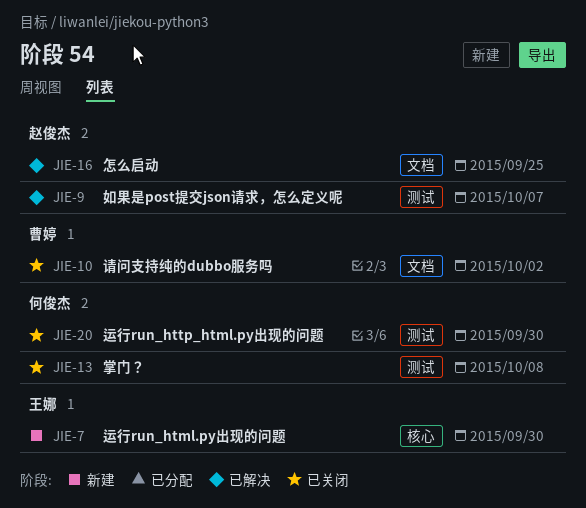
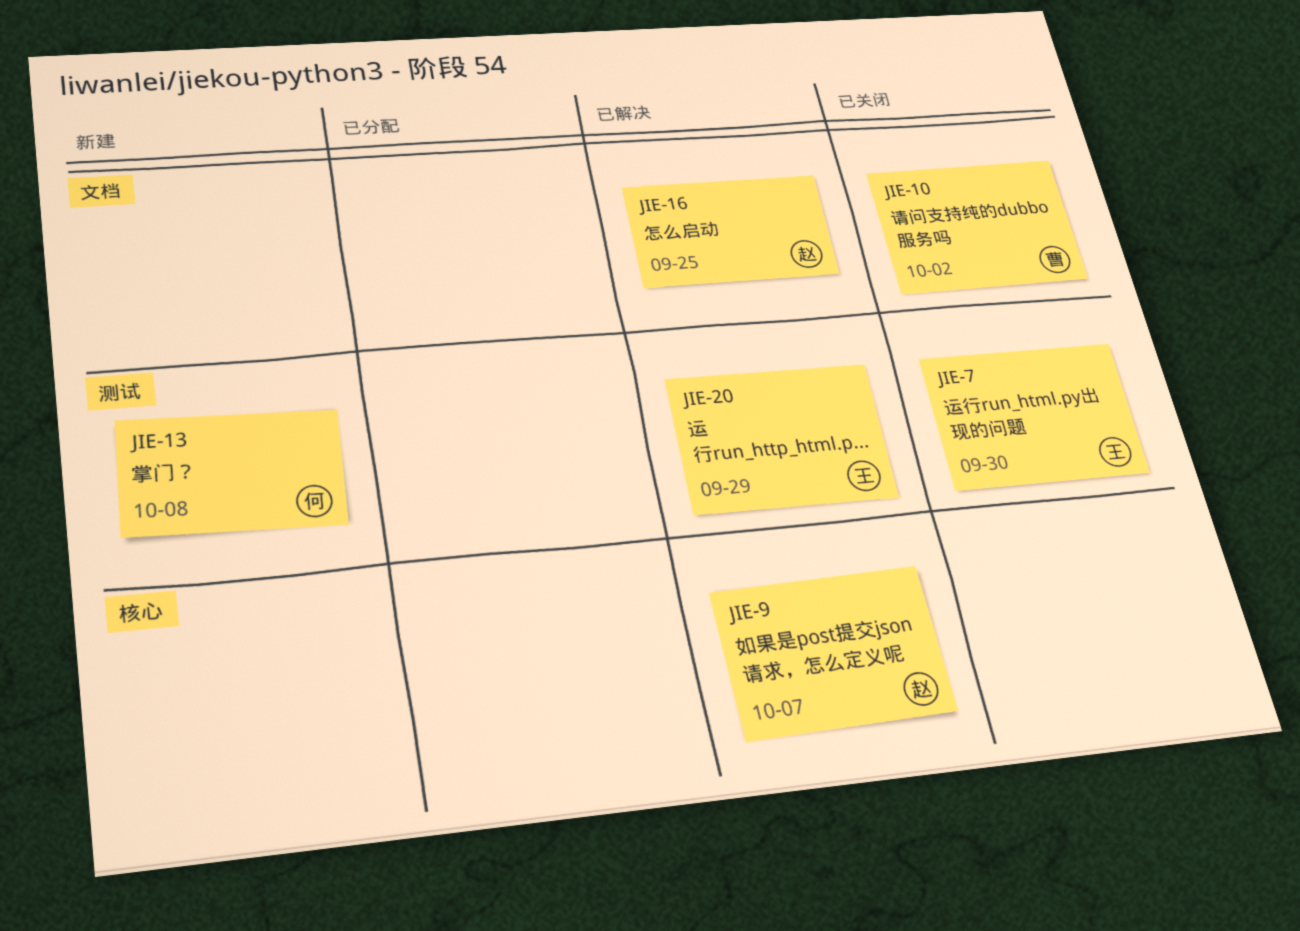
JIE-7, status: 新建 -> 已关闭
JIE-7, label: 核心 -> 测试
JIE-9, label: 测试 -> 核心
JIE-13, status: 已关闭 -> 新建
JIE-20, status: 已关闭 -> 已解决
JIE-20, owner: 何俊杰 -> 王娜
JIE-20, due: Sep 30 -> Sep 29

